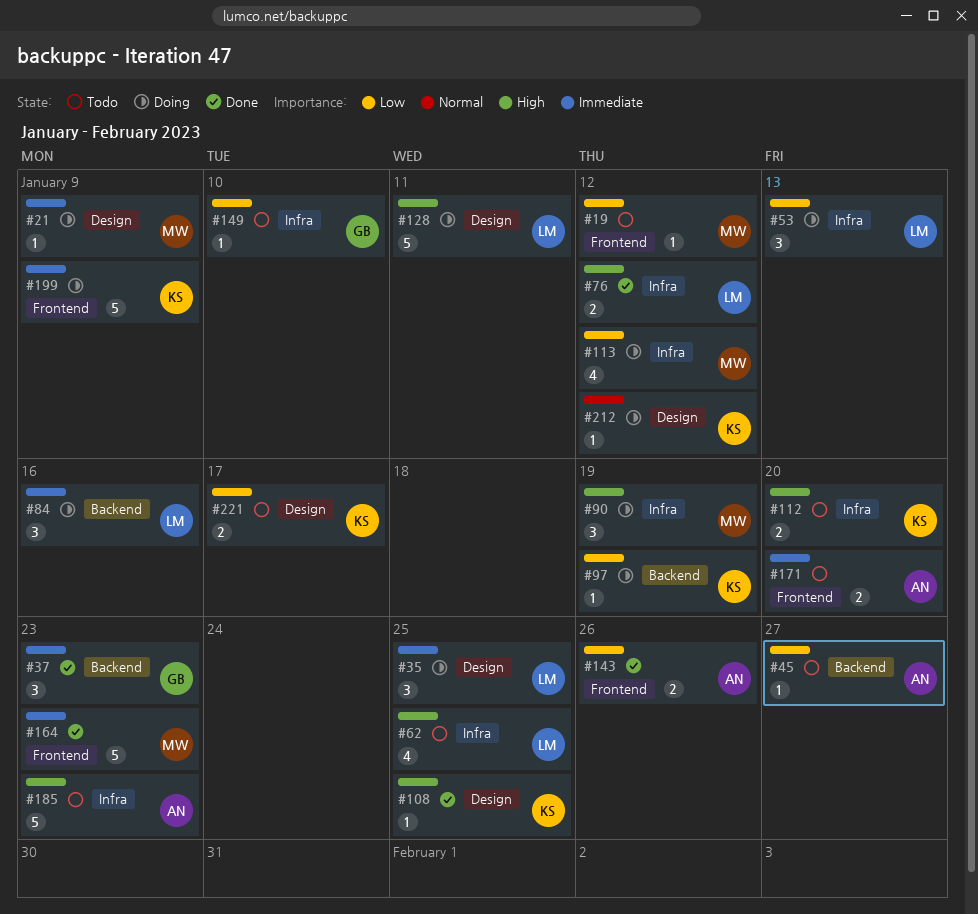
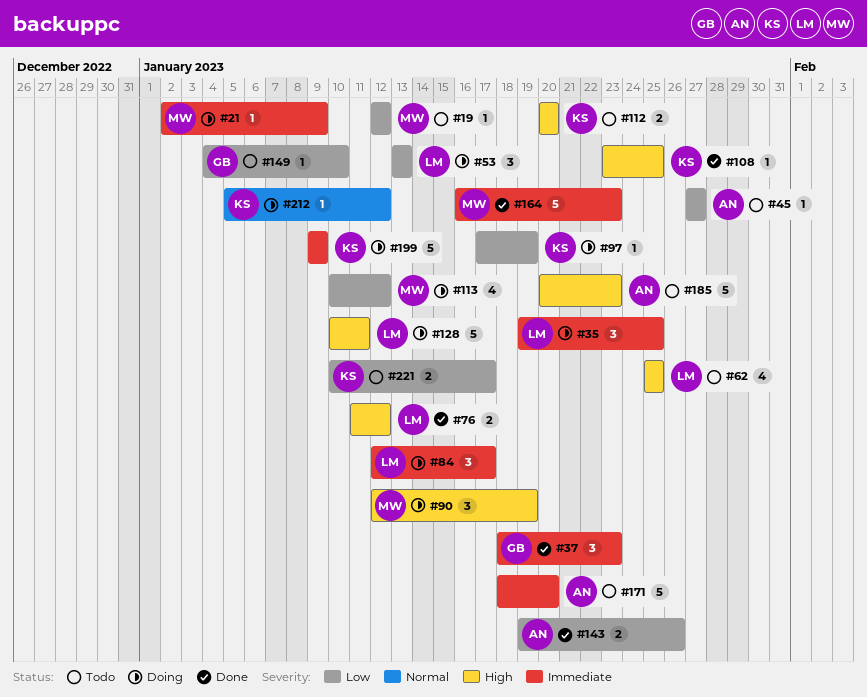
#84, due: Jan 16 -> Jan 17
#171, estimate: 2 -> 5

